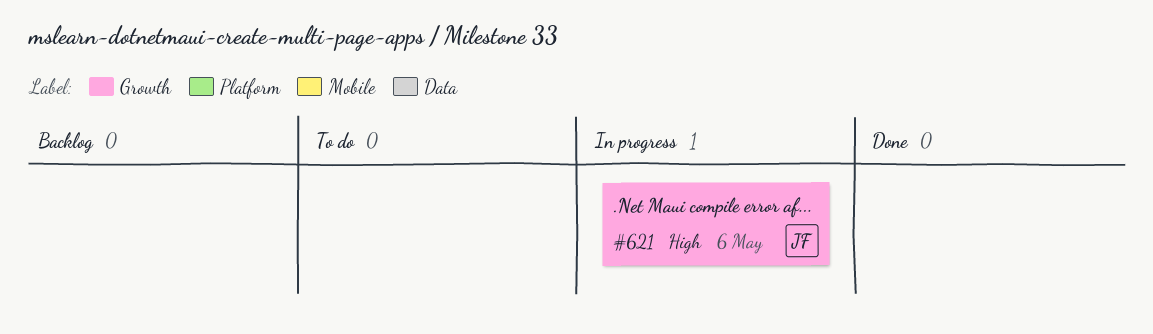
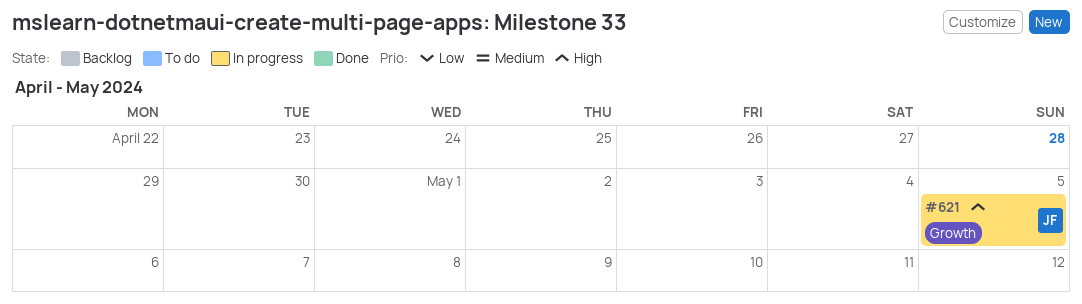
#621, due: May 6 -> May 5

